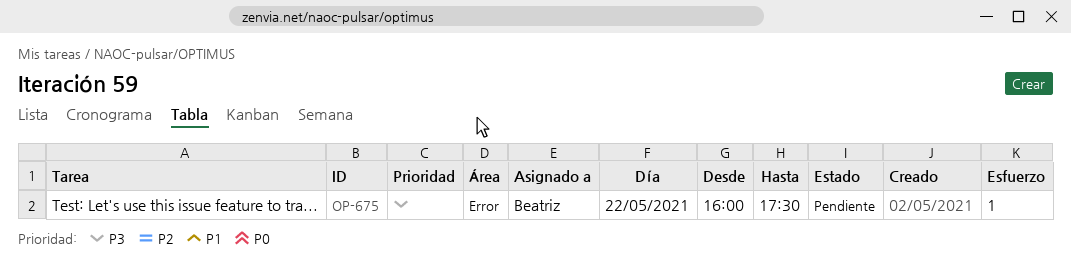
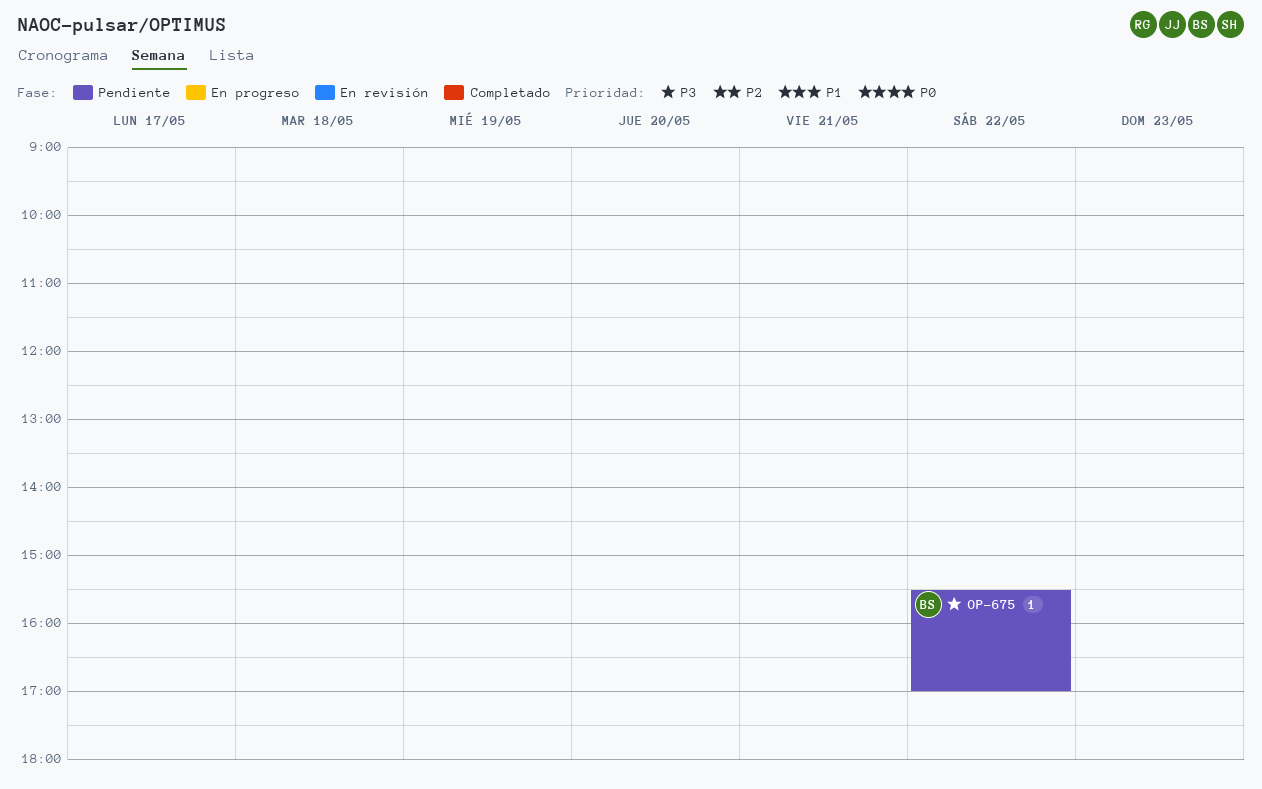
OP-675, begins: 16:00 -> 15:30
OP-675, ends: 17:30 -> 17:00

